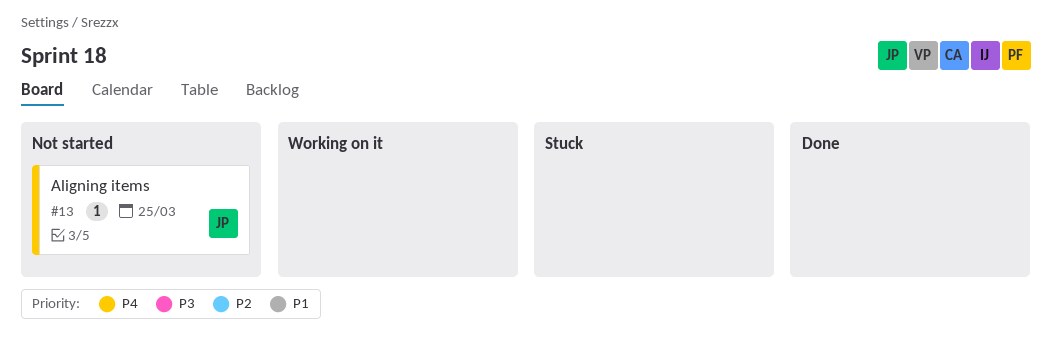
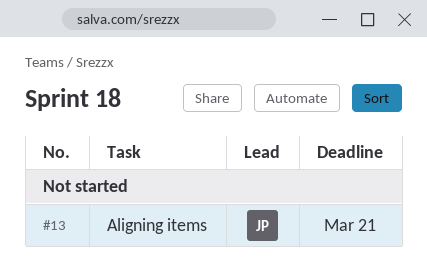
#13, due: Mar 25 -> Mar 21

